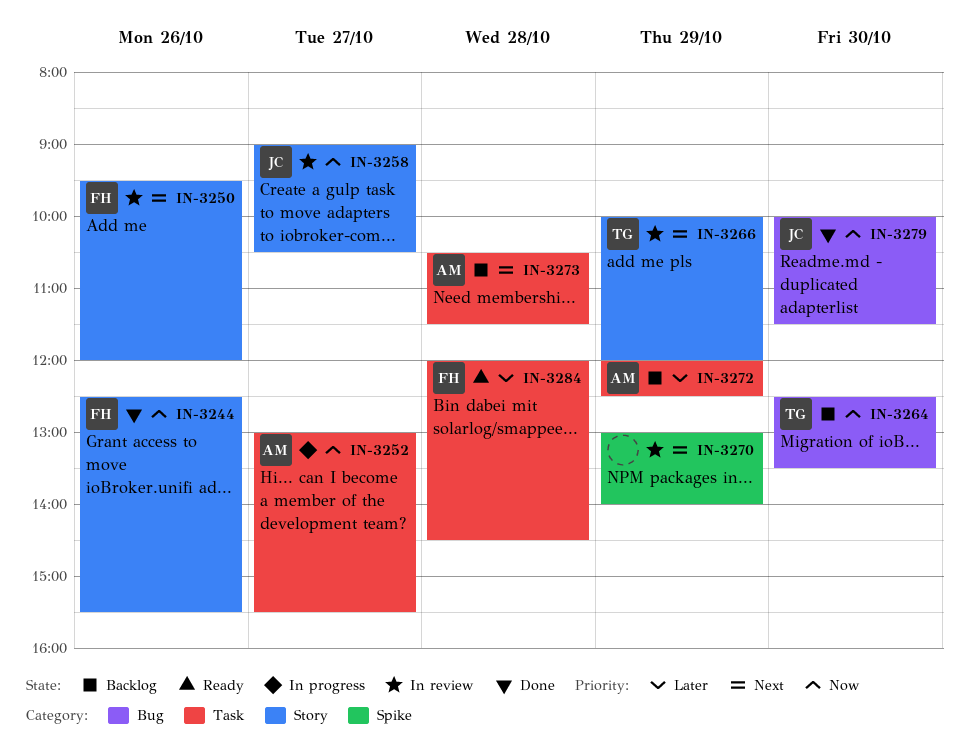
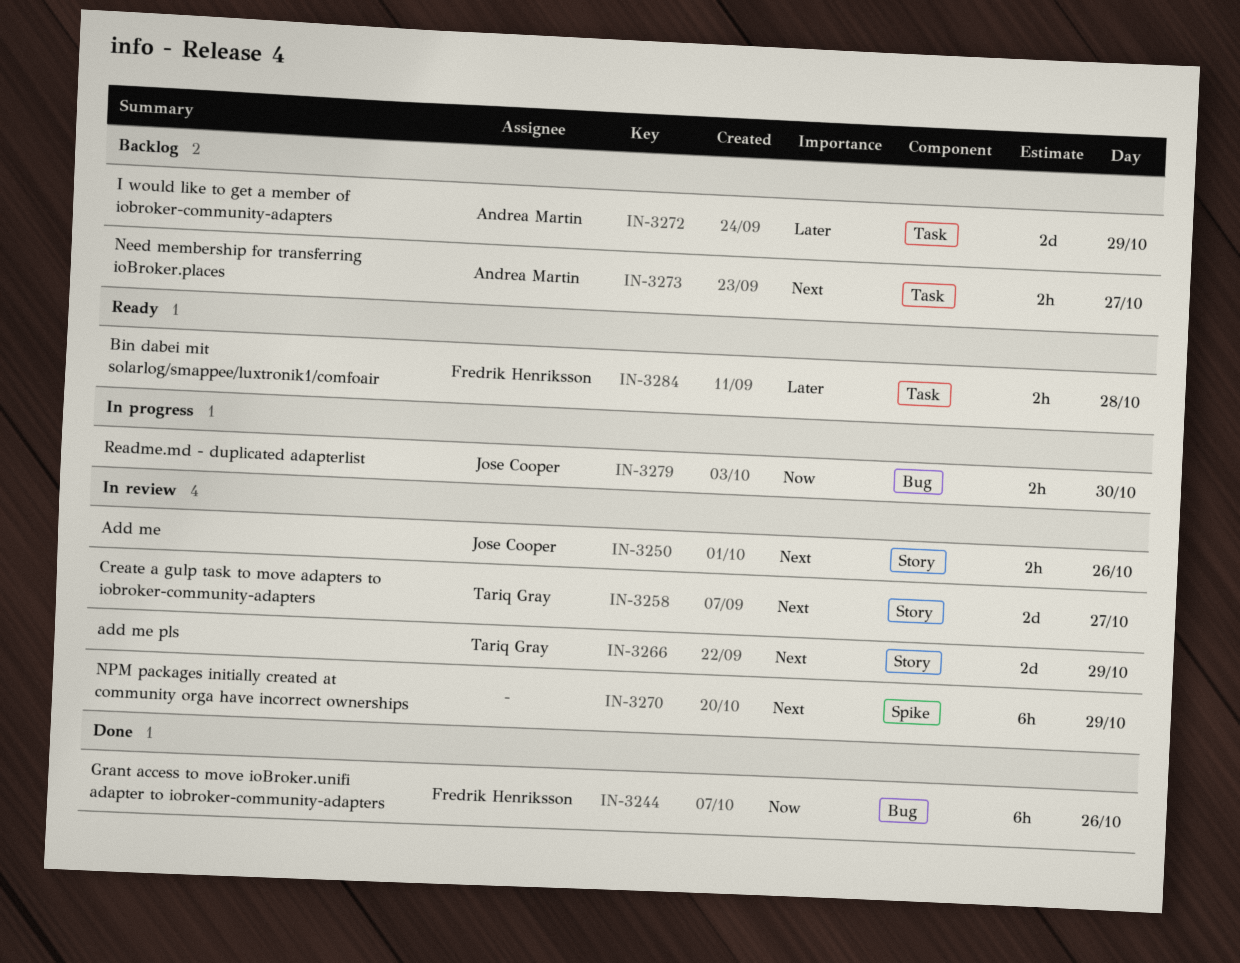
IN-3244, label: Story -> Bug
IN-3250, owner: Fredrik Henriksson -> Jose Cooper
IN-3252: present -> none
IN-3258, owner: Jose Cooper -> Tariq Gray
IN-3258, priority: Now -> Next
IN-3264: present -> none
IN-3273, day: Oct 28 -> Oct 27
IN-3279, status: Done -> In progress

